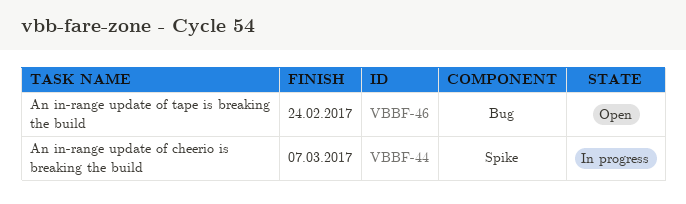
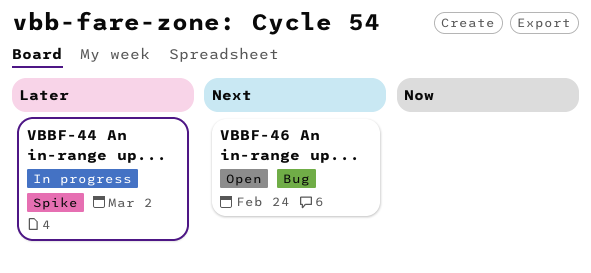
VBBF-44, due: Mar 7 -> Mar 2

